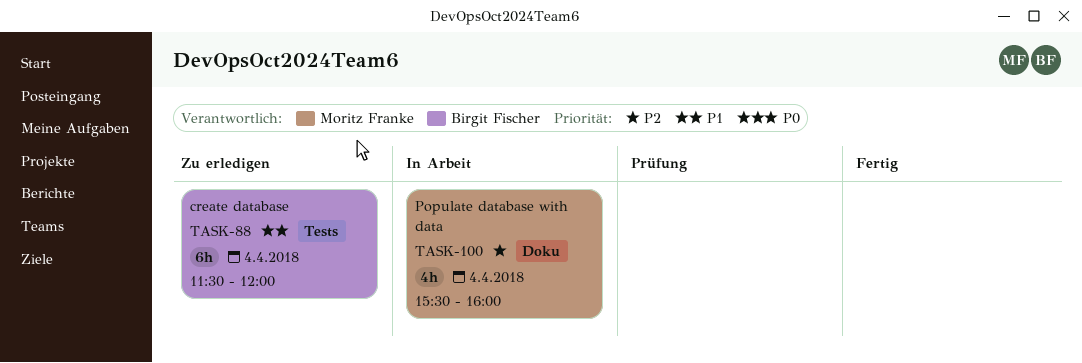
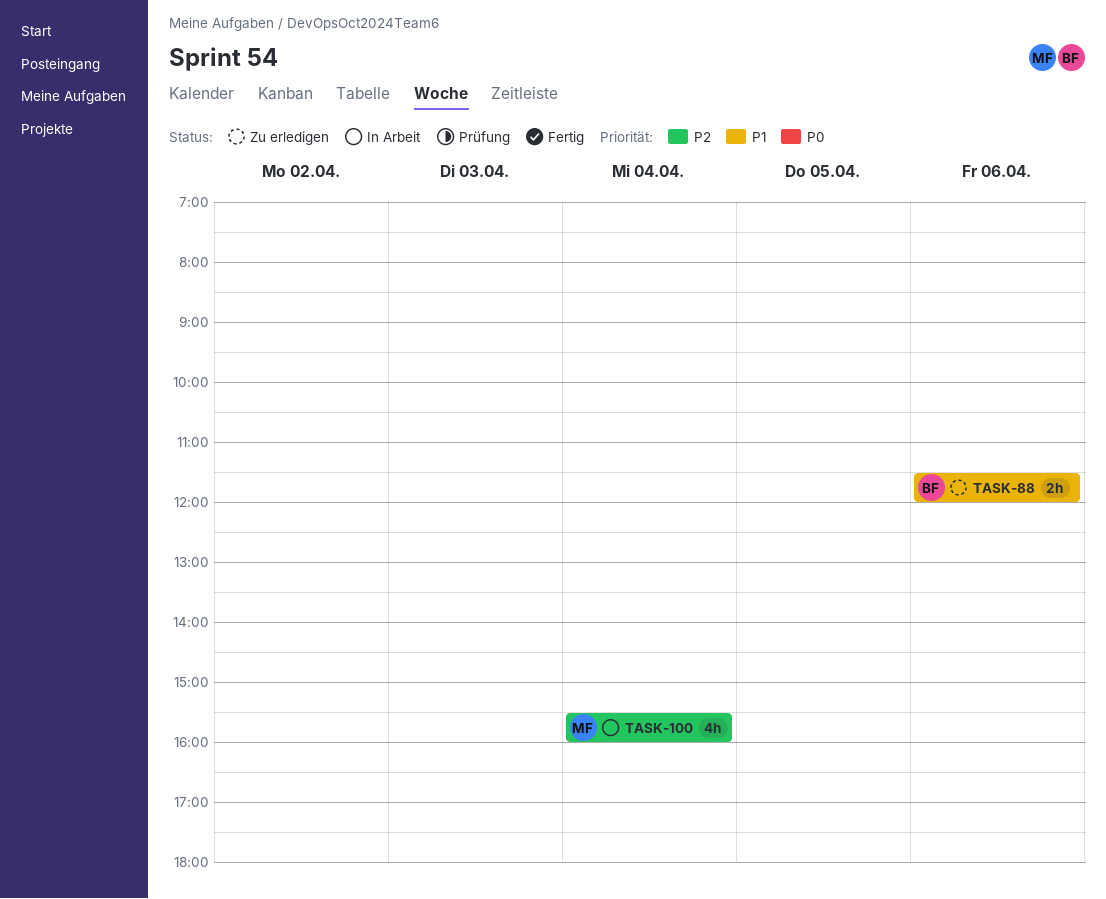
TASK-88, estimate: 6h -> 2h
TASK-88, day: Apr 4 -> Apr 6

